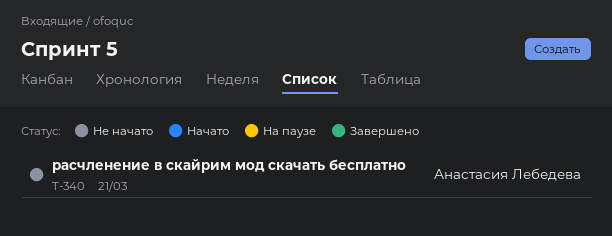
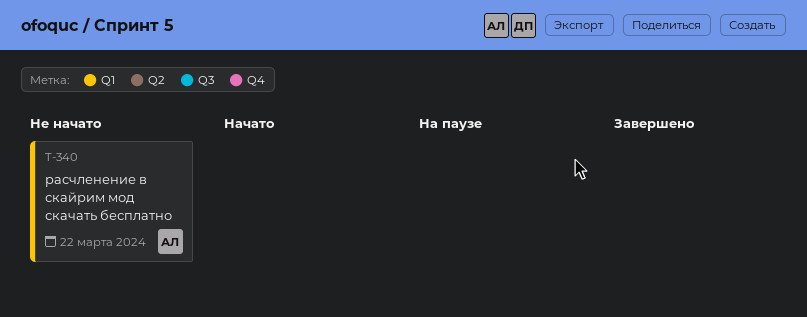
T-340, due: Mar 21 -> Mar 22

